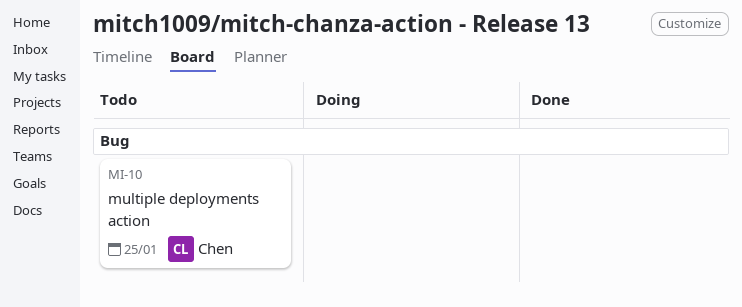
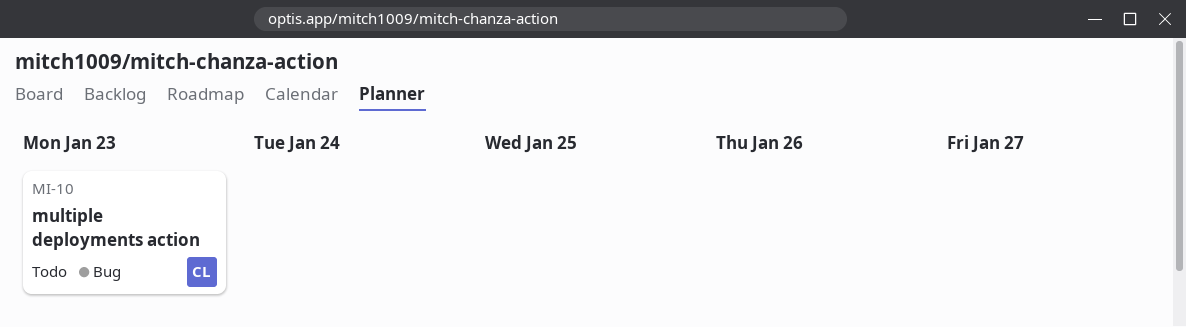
MI-10, due: Jan 25 -> Jan 23

